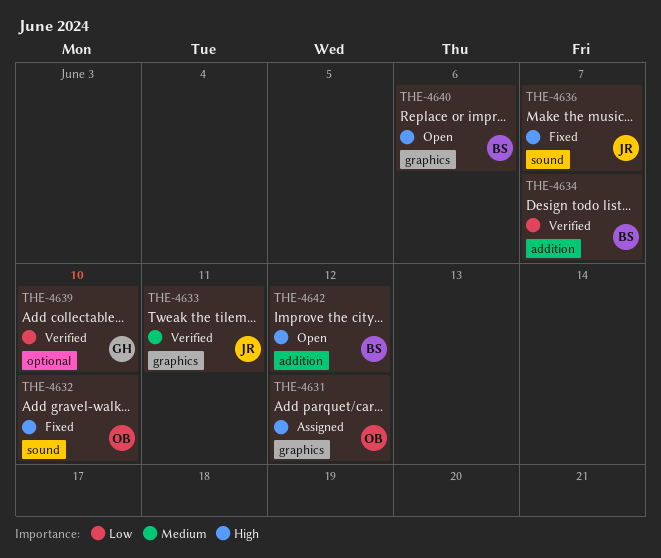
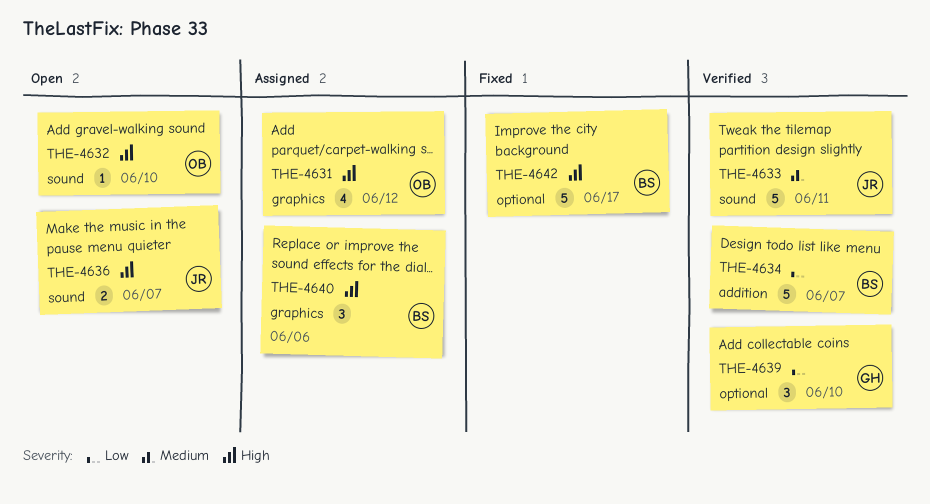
THE-4632, status: Fixed -> Open
THE-4633, label: graphics -> sound
THE-4636, status: Fixed -> Open
THE-4640, status: Open -> Assigned
THE-4642, status: Open -> Fixed
THE-4642, label: addition -> optional
THE-4642, due: Jun 12 -> Jun 17

